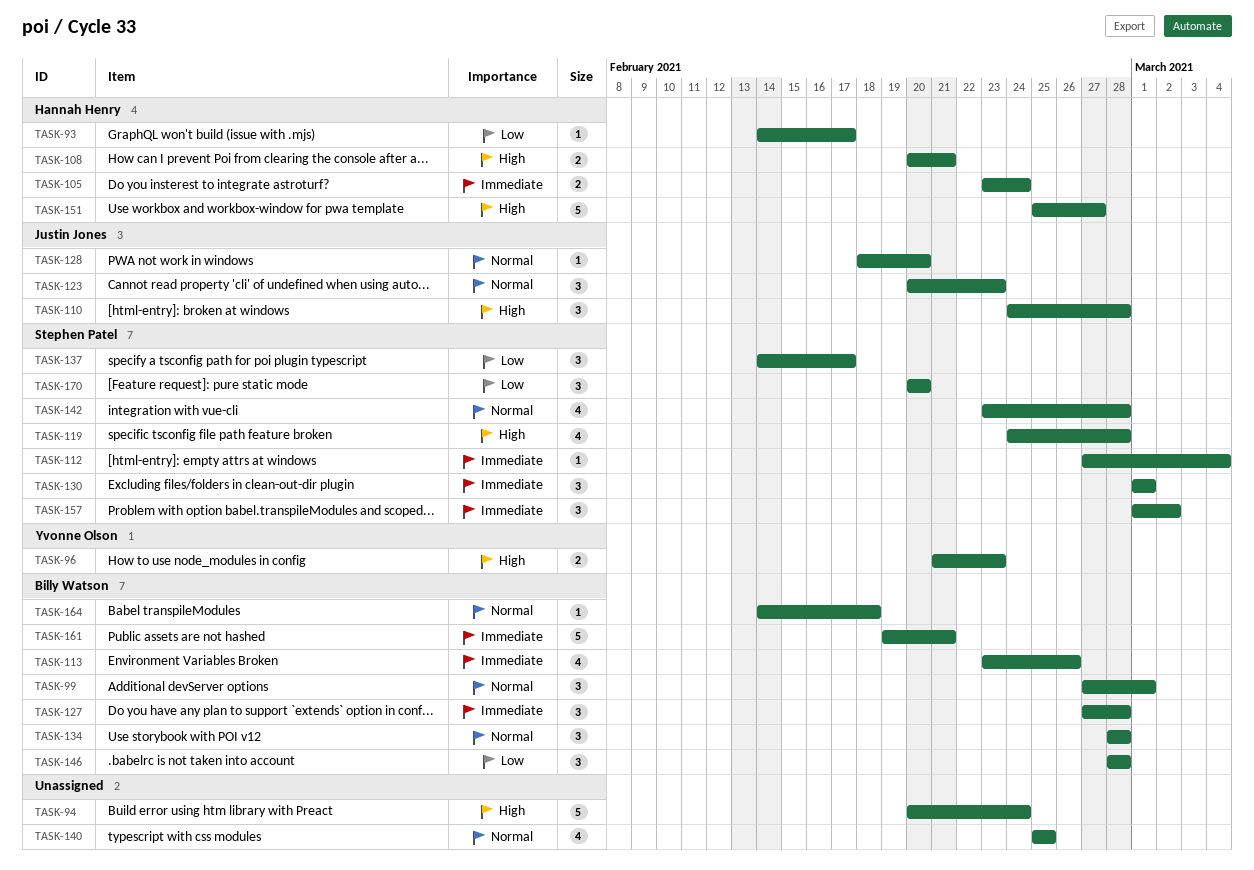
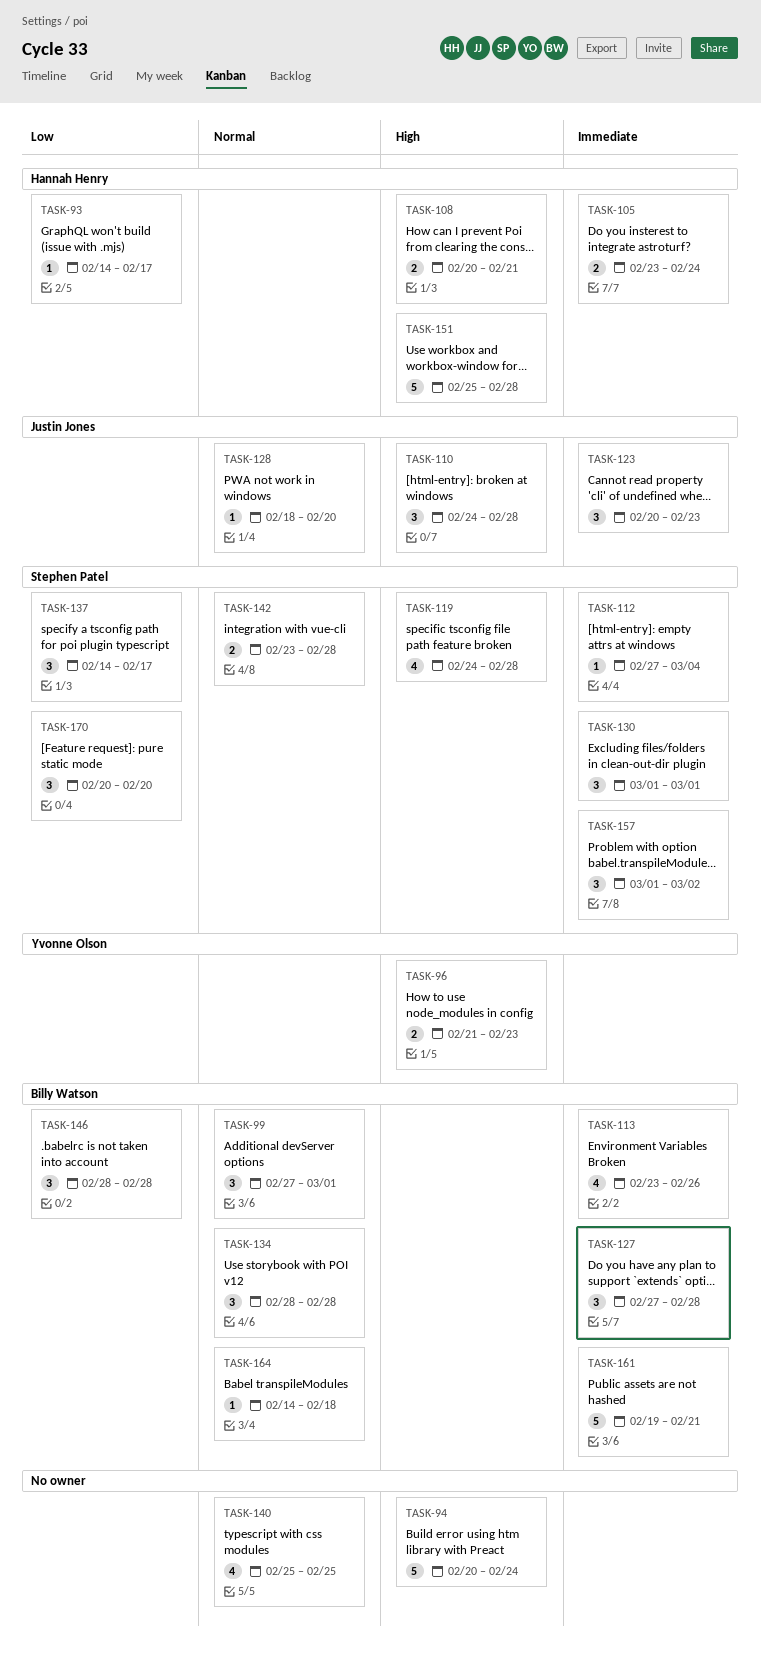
TASK-123, priority: Normal -> Immediate
TASK-142, estimate: 4 -> 2
TASK-151, due: Feb 27 -> Feb 28

